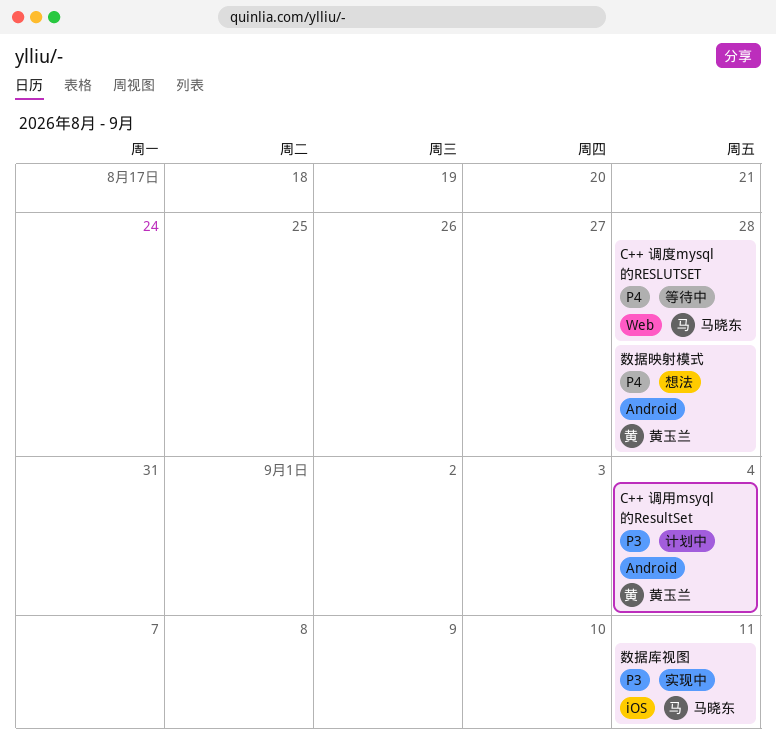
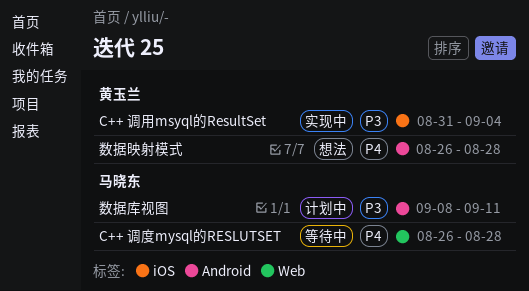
C++ 调用msyql的ResultSet, status: 计划中 -> 实现中
C++ 调用msyql的ResultSet, label: Android -> iOS
数据库视图, status: 实现中 -> 计划中
数据库视图, label: iOS -> Android

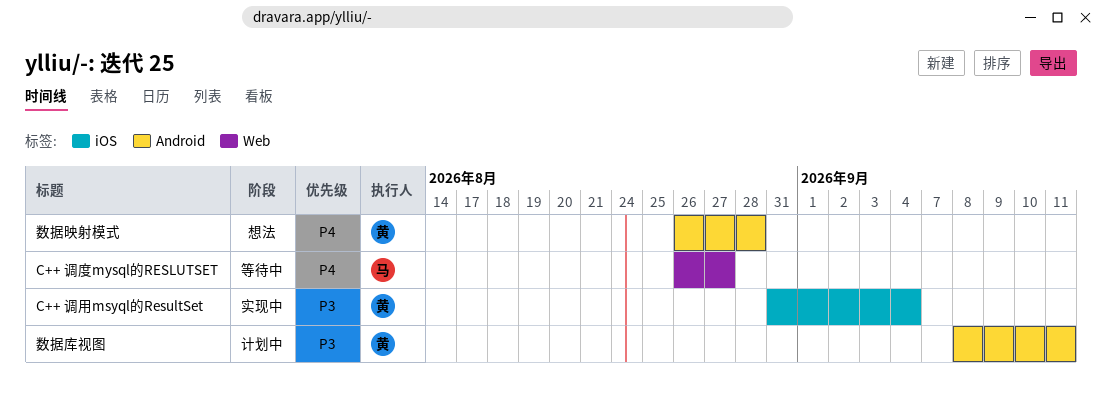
C++ 调度mysql的RESLUTSET, due: Aug 28 -> Aug 27
数据库视图, owner: 马晓东 -> 黄玉兰

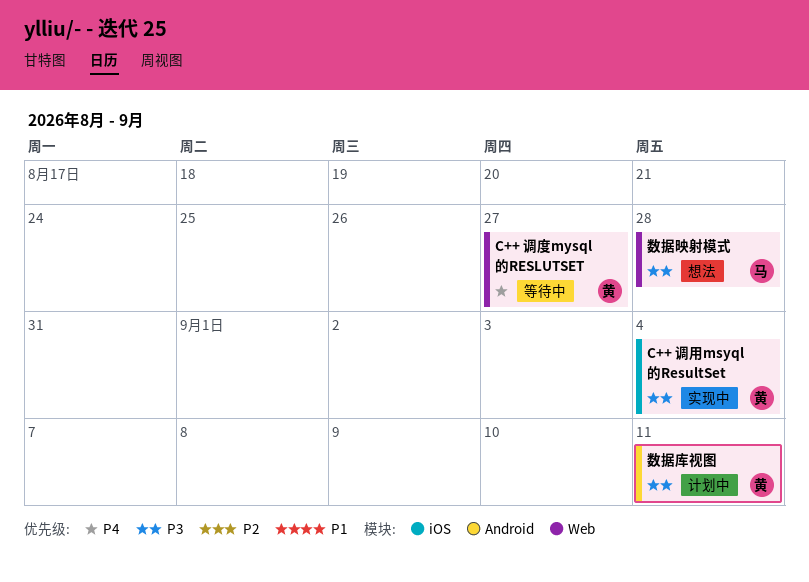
C++ 调度mysql的RESLUTSET, owner: 马 -> 黄
数据映射模式, owner: 黄 -> 马
数据映射模式, priority: P4 -> P3
数据映射模式, label: Android -> Web

